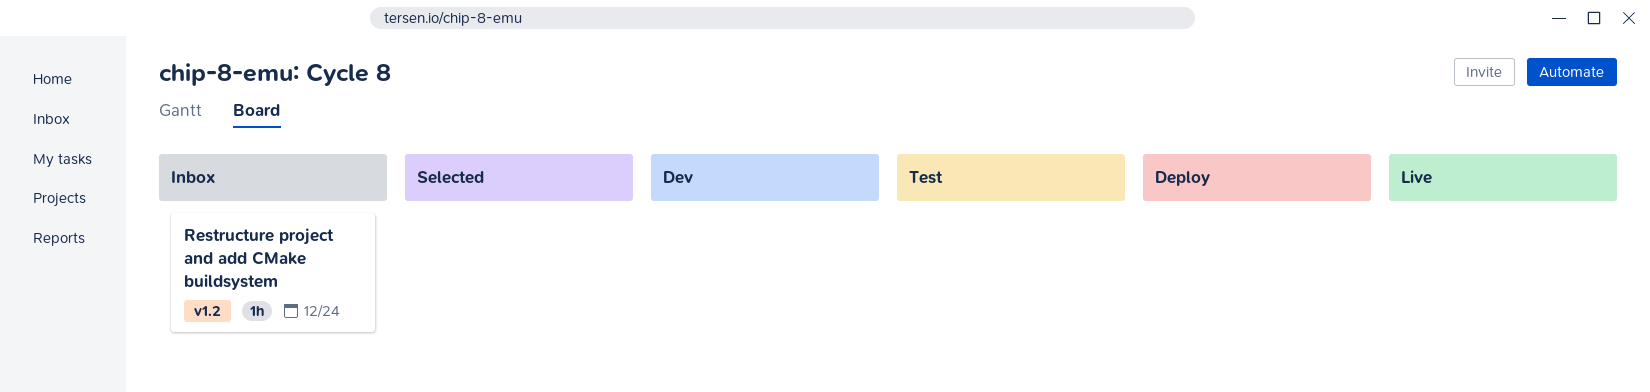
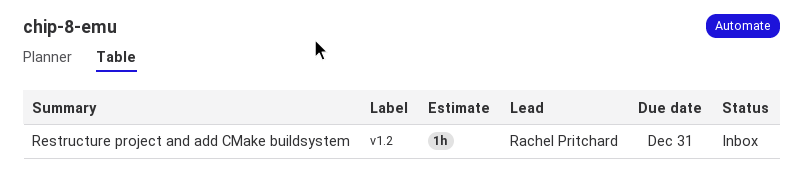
Restructure project and add CMake buildsystem, due: Dec 24 -> Dec 31

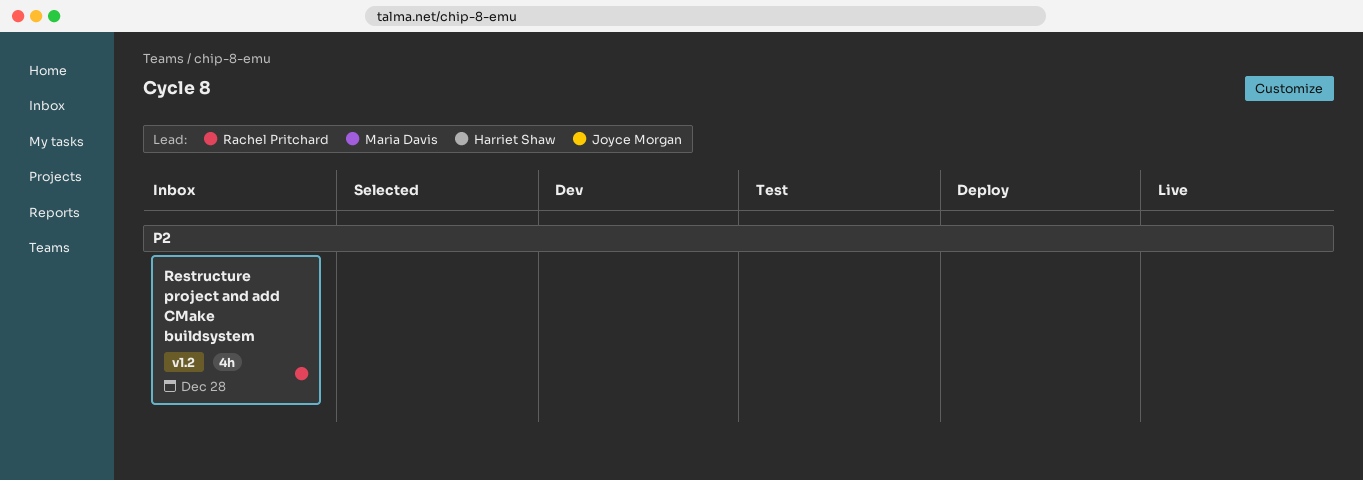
Restructure project and add CMake buildsystem, estimate: 1h -> 4h
Restructure project and add CMake buildsystem, due: Dec 31 -> Dec 28

